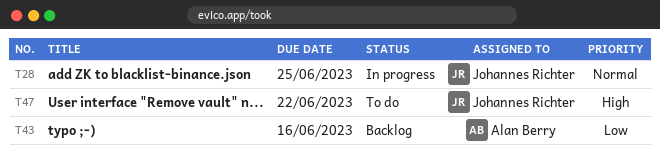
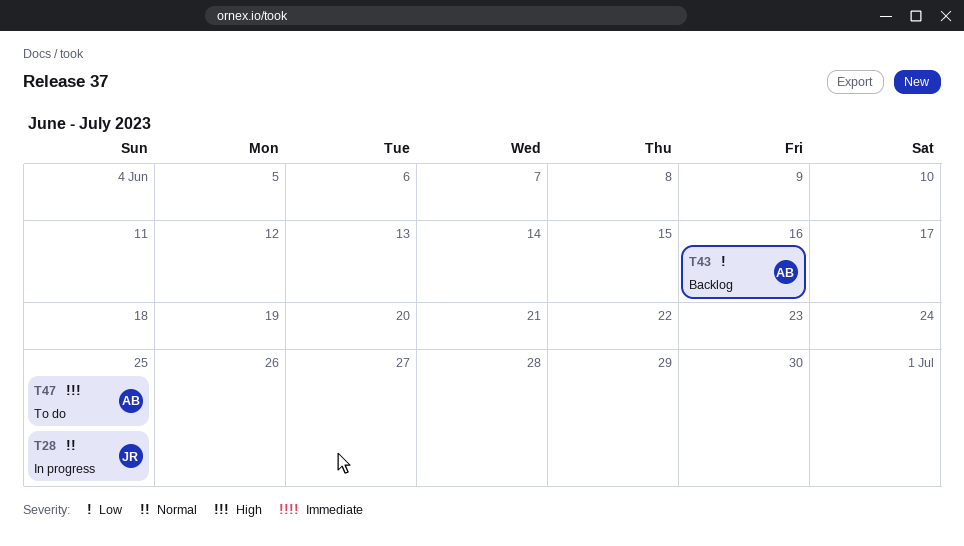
T47, owner: Johannes Richter -> Alan Berry
T47, due: Jun 22 -> Jun 25

